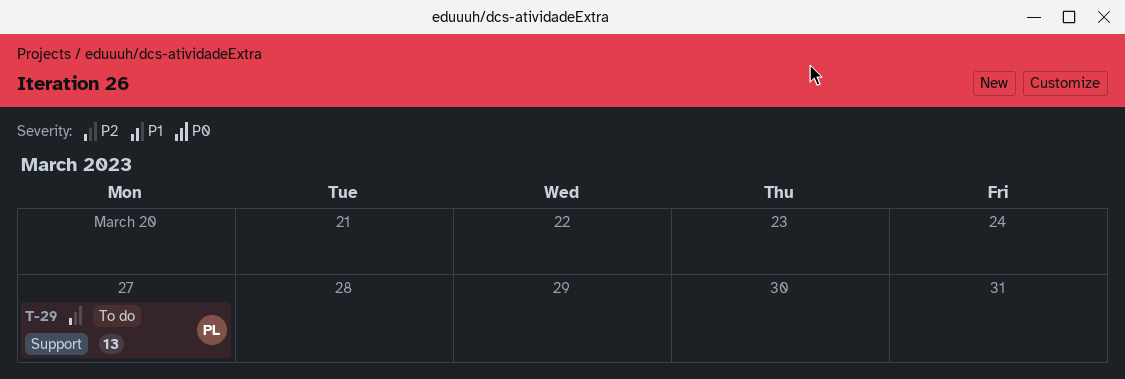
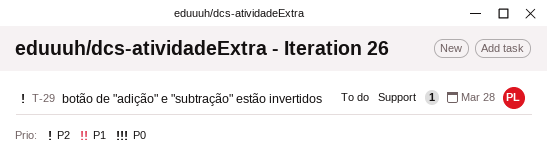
T-29, estimate: 13 -> 1
T-29, due: Mar 27 -> Mar 28

